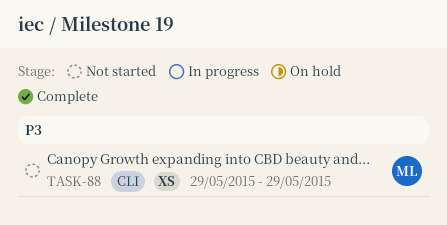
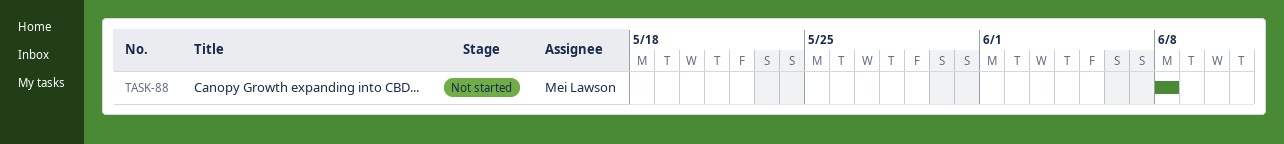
TASK-88, start: May 29 -> Jun 8
TASK-88, due: May 29 -> Jun 8

